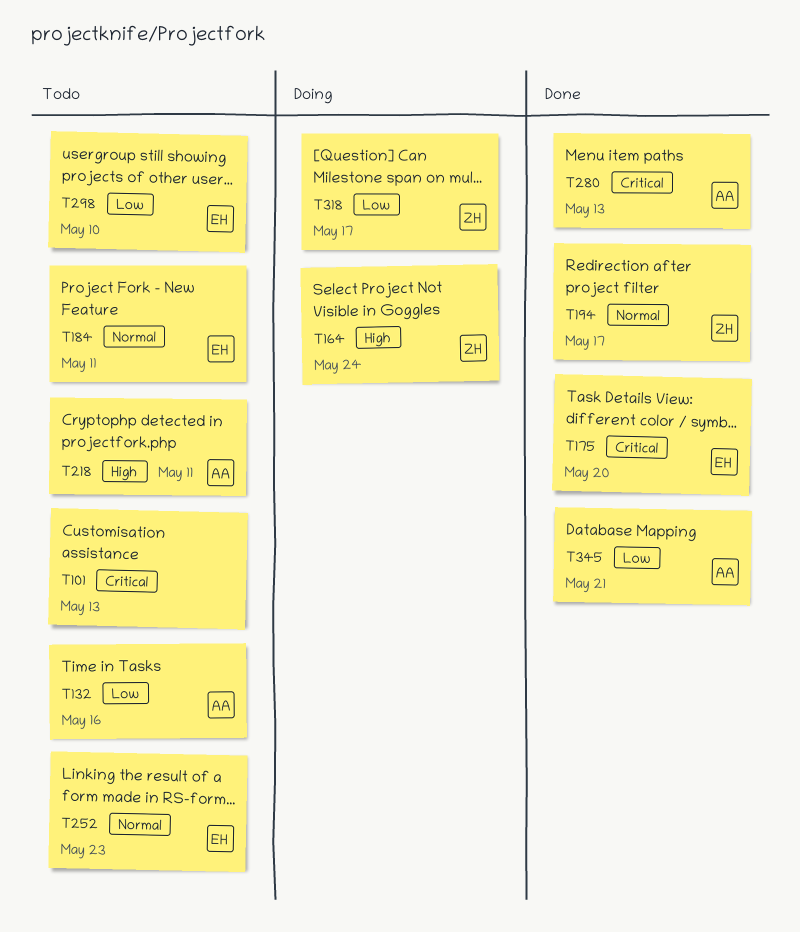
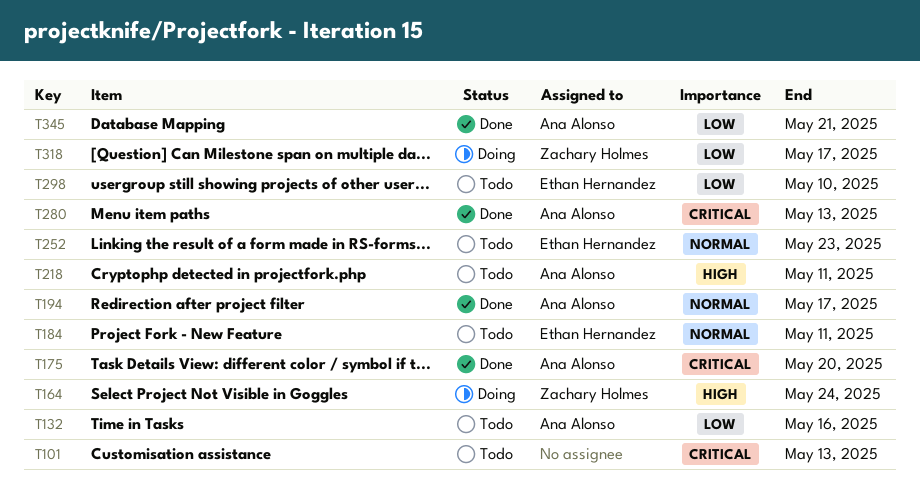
T175, owner: Ethan Hernandez -> Ana Alonso
T194, owner: Zachary Holmes -> Ana Alonso

